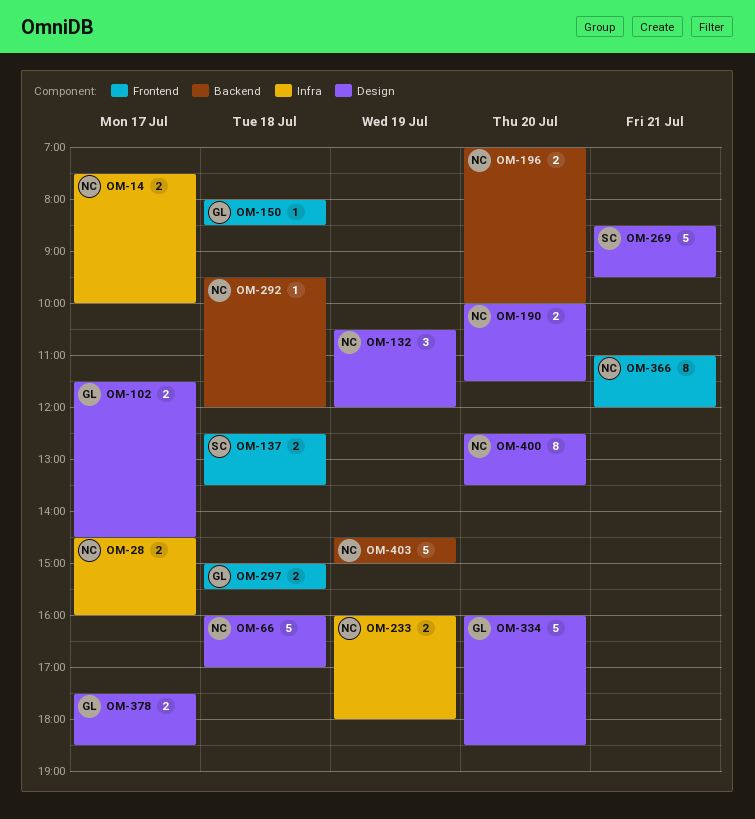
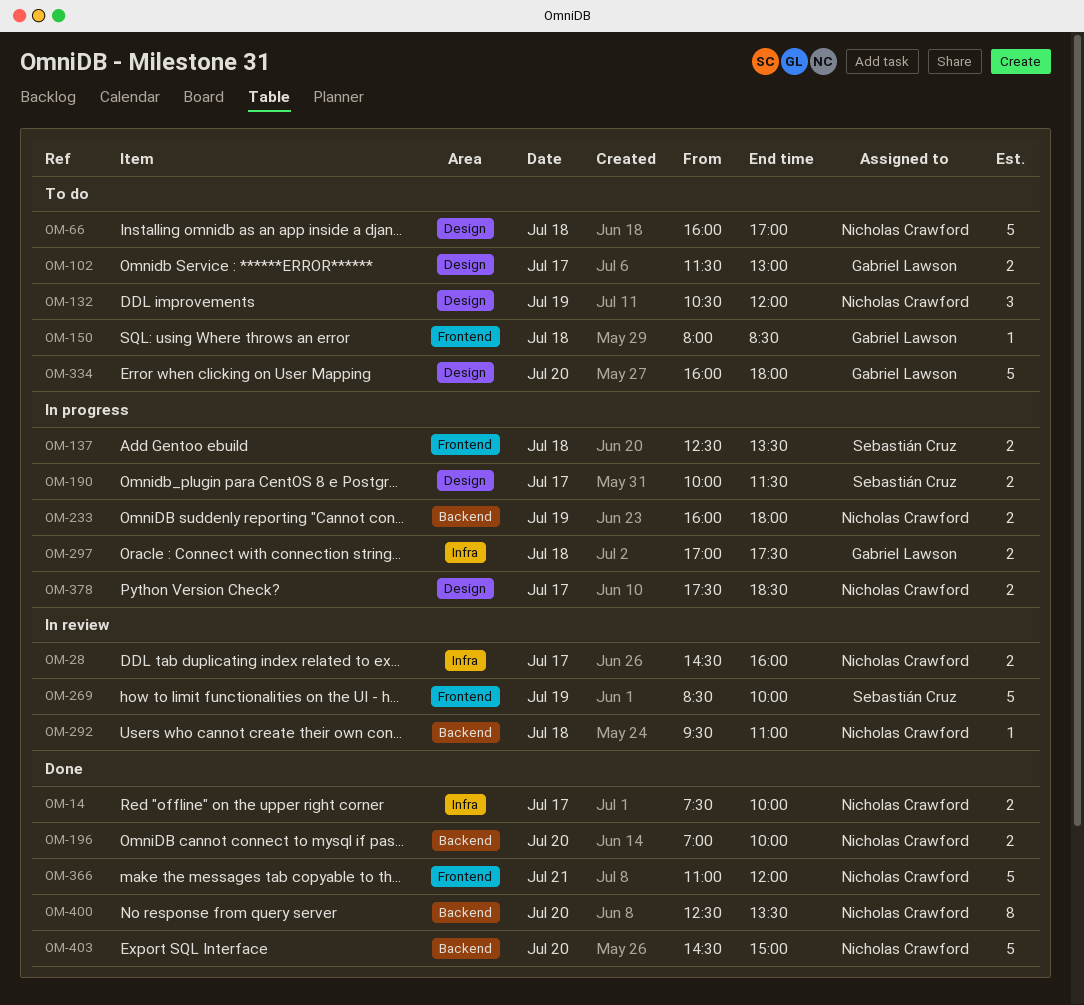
OM-102, ends: 14:30 -> 13:00
OM-190, owner: Nicholas Crawford -> Sebastián Cruz
OM-190, day: Jul 20 -> Jul 17
OM-233, label: Infra -> Backend
OM-269, label: Design -> Frontend
OM-269, day: Jul 21 -> Jul 19
OM-269, ends: 09:30 -> 10:00
OM-292, ends: 12:00 -> 11:00
OM-297, label: Frontend -> Infra
OM-297, begins: 15:00 -> 17:00
OM-297, ends: 15:30 -> 17:30
OM-334, ends: 18:30 -> 18:00
OM-366, estimate: 8 -> 5
OM-378, owner: Gabriel Lawson -> Nicholas Crawford
OM-400, label: Design -> Backend
OM-403, day: Jul 19 -> Jul 20

